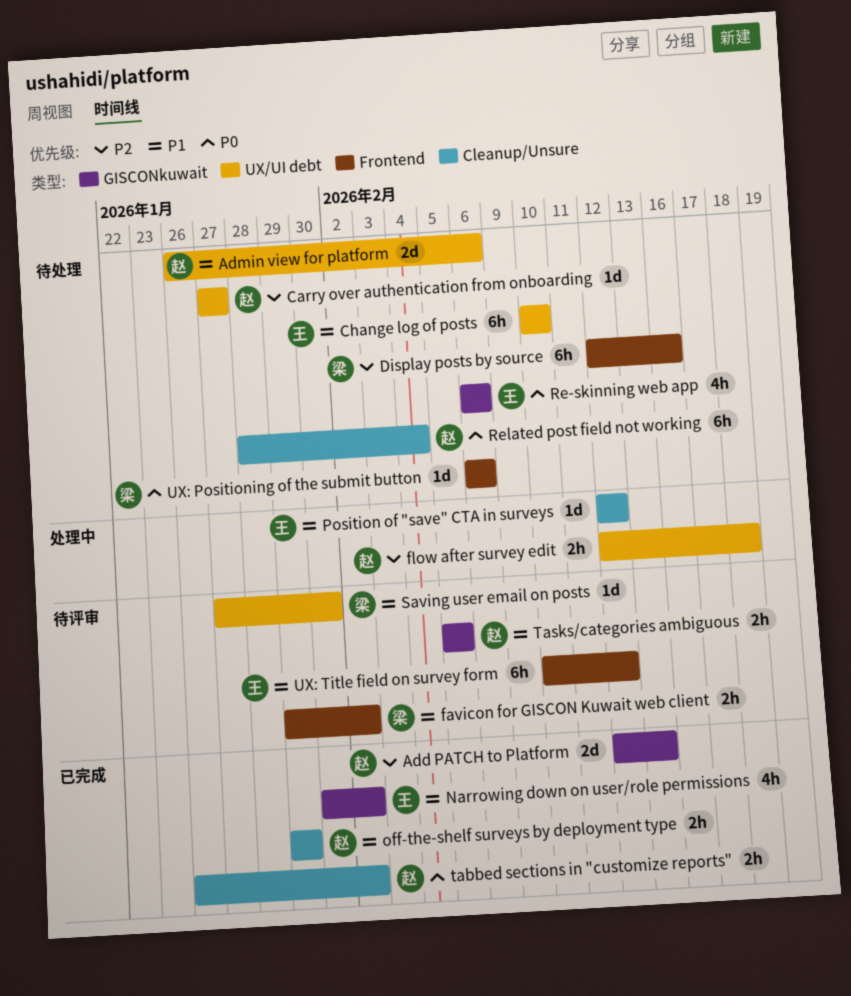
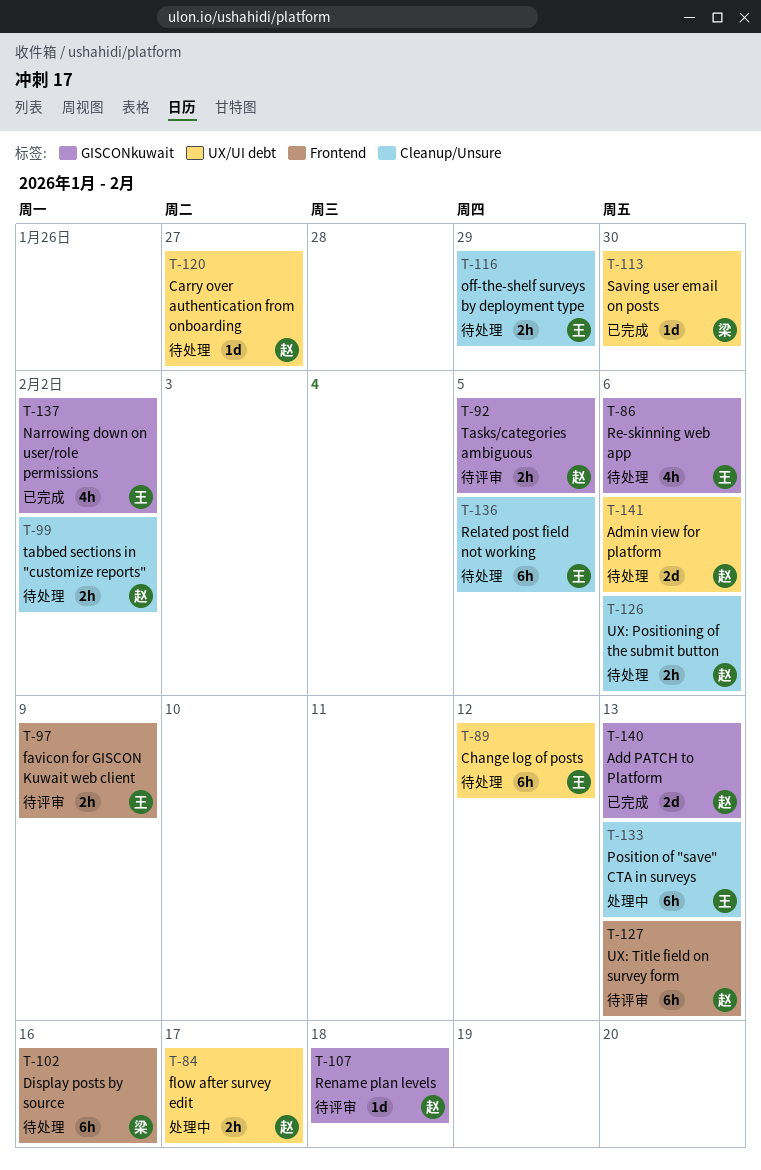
Change log of posts, due: Feb 10 -> Feb 12
favicon for GISCON Kuwait web client, owner: 梁 -> 王
favicon for GISCON Kuwait web client, due: Feb 2 -> Feb 9
flow after survey edit, due: Feb 18 -> Feb 17
off-the-shelf surveys by deployment type, status: 已完成 -> 待处理
off-the-shelf surveys by deployment type, owner: 赵 -> 王
Position of "save" CTA in surveys, estimate: 1d -> 6h
Position of "save" CTA in surveys, due: Feb 12 -> Feb 13
Related post field not working, owner: 赵 -> 王
Related post field not working, due: Feb 4 -> Feb 5
Rename plan levels: none -> present
Saving user email on posts, status: 待评审 -> 已完成
tabbed sections in "customize reports", status: 已完成 -> 待处理
UX: Positioning of the submit button, owner: 梁 -> 赵
UX: Positioning of the submit button, label: Frontend -> Cleanup/Unsure
UX: Positioning of the submit button, estimate: 1d -> 2h
UX: Title field on survey form, owner: 王 -> 赵
UX: Title field on survey form, due: Feb 12 -> Feb 13

